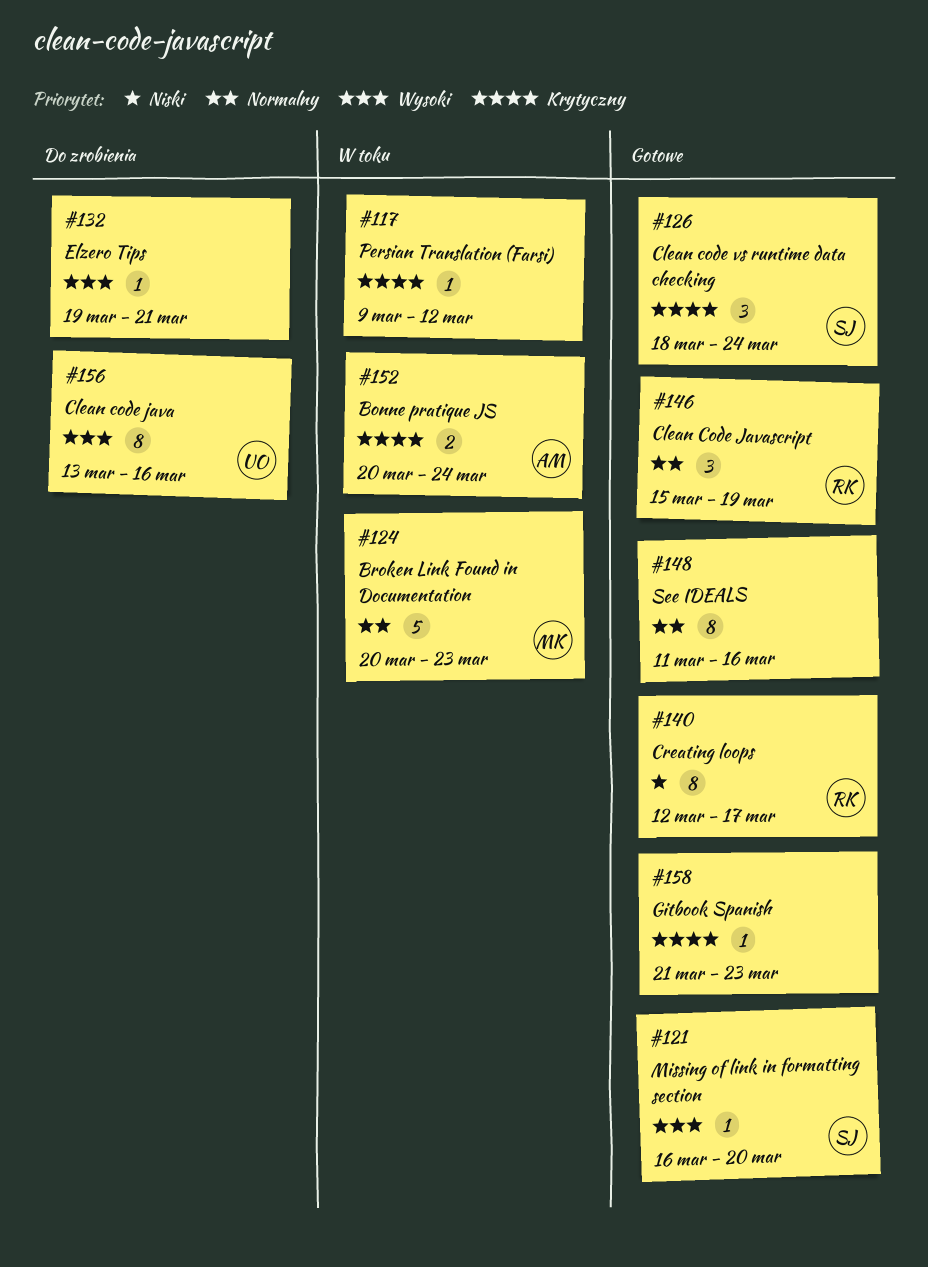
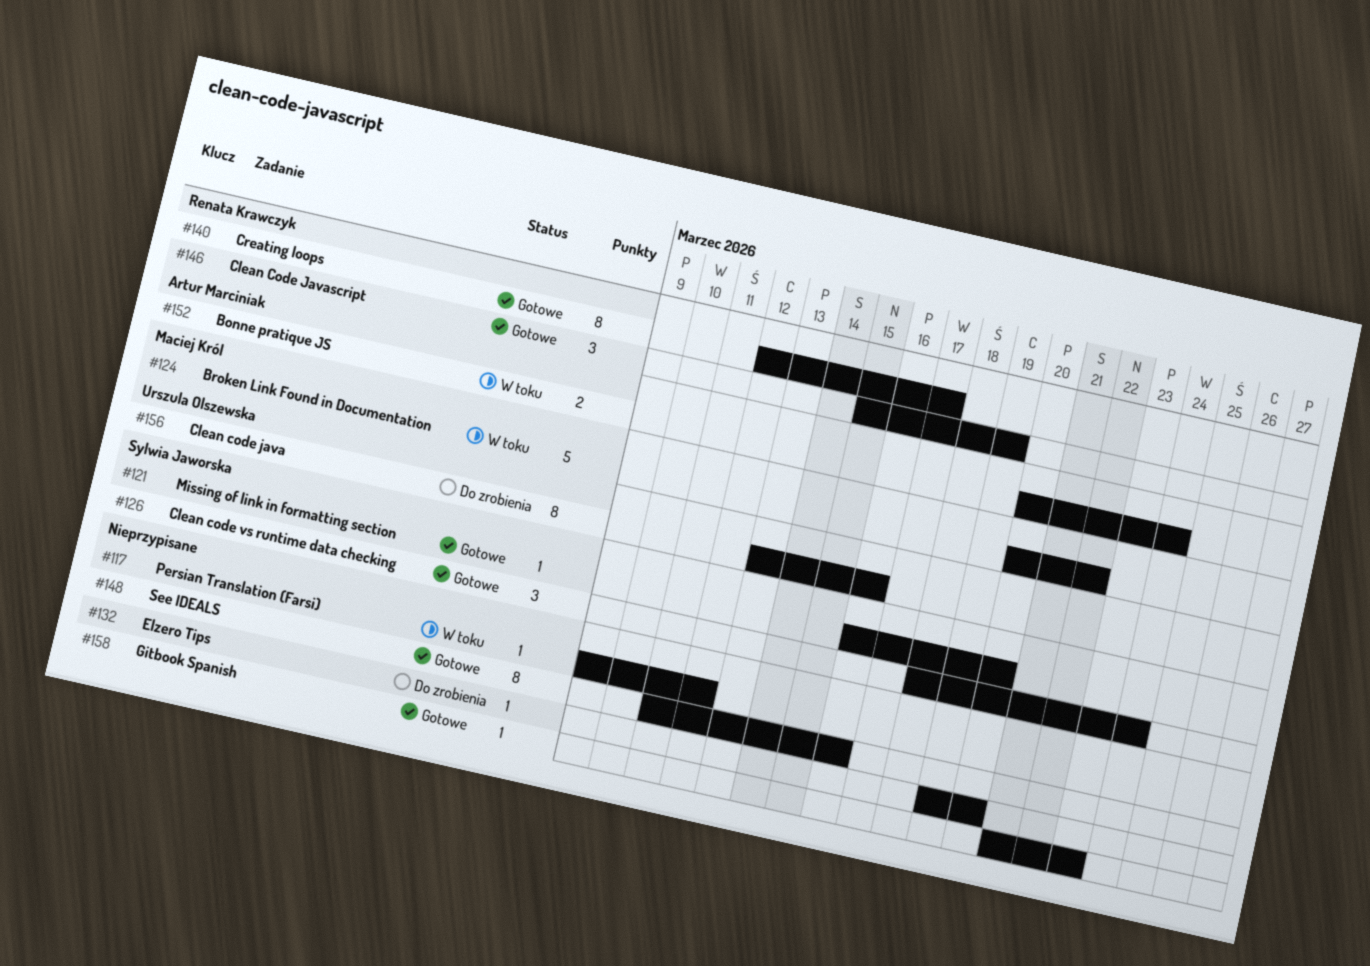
#124, due: Mar 23 -> Mar 22
#132, due: Mar 21 -> Mar 20

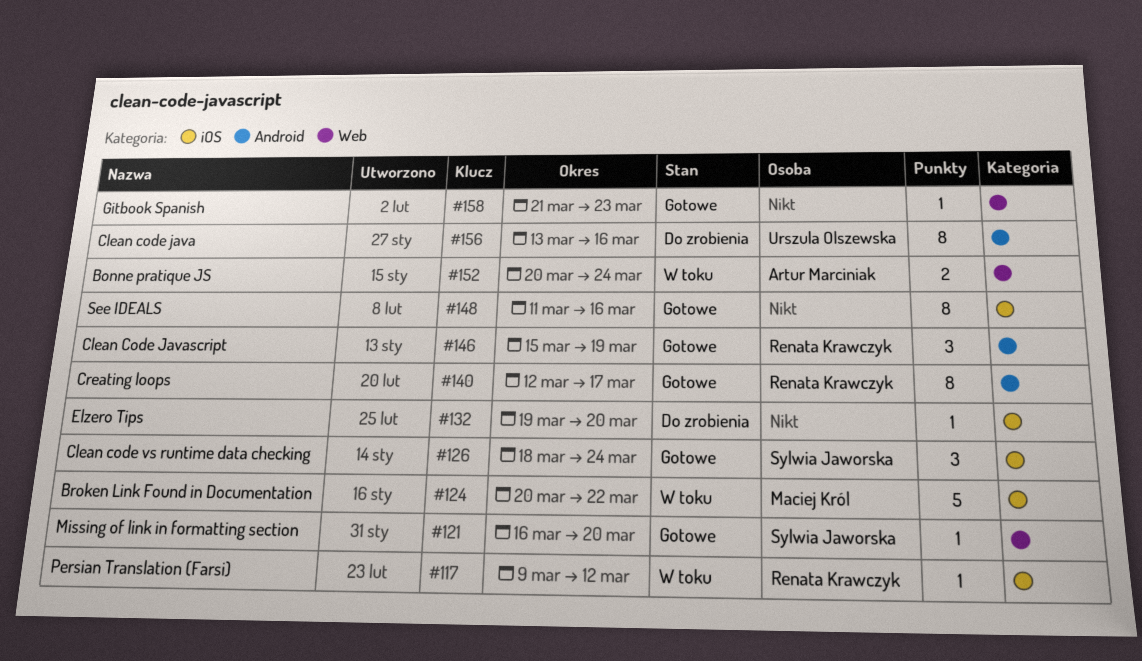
#117, owner: none -> Renata Krawczyk

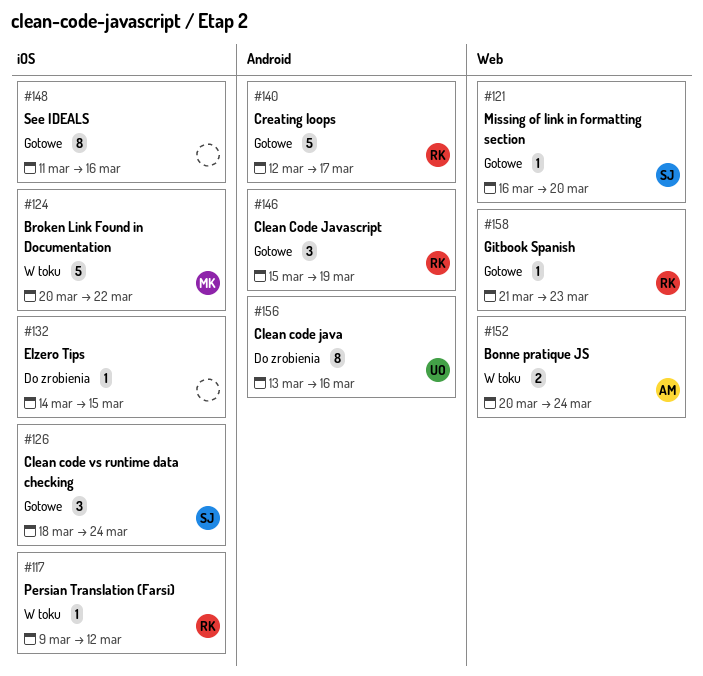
#132, start: Mar 19 -> Mar 14
#132, due: Mar 20 -> Mar 15
#140, estimate: 8 -> 5
#158, owner: none -> Renata Krawczyk

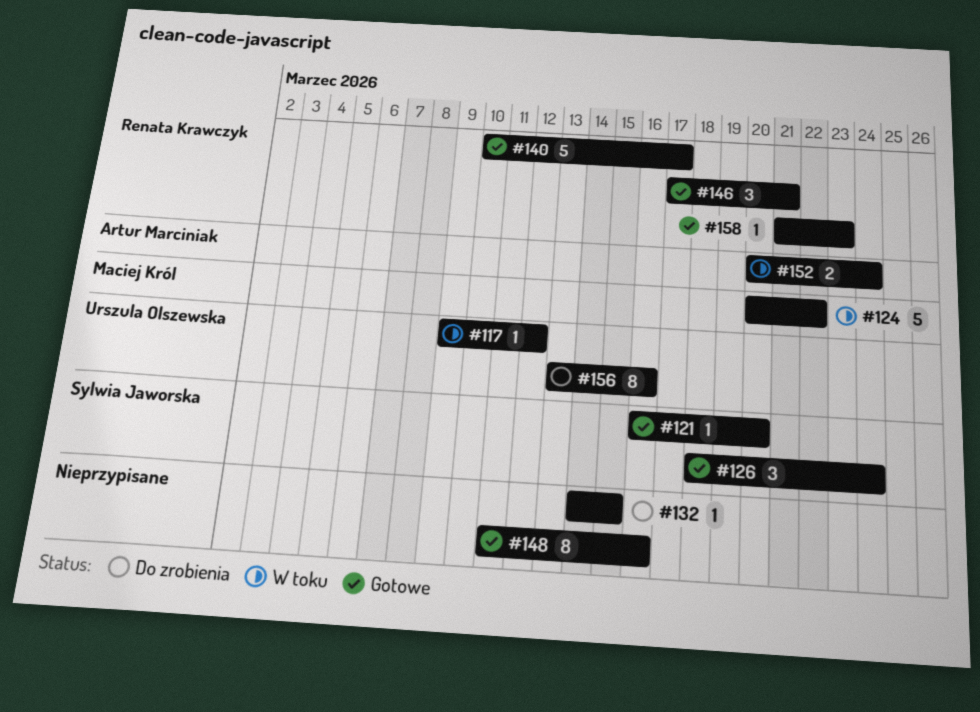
#117, owner: Renata Krawczyk -> Urszula Olszewska
#140, start: Mar 12 -> Mar 10
#146, start: Mar 15 -> Mar 17
#146, due: Mar 19 -> Mar 21

